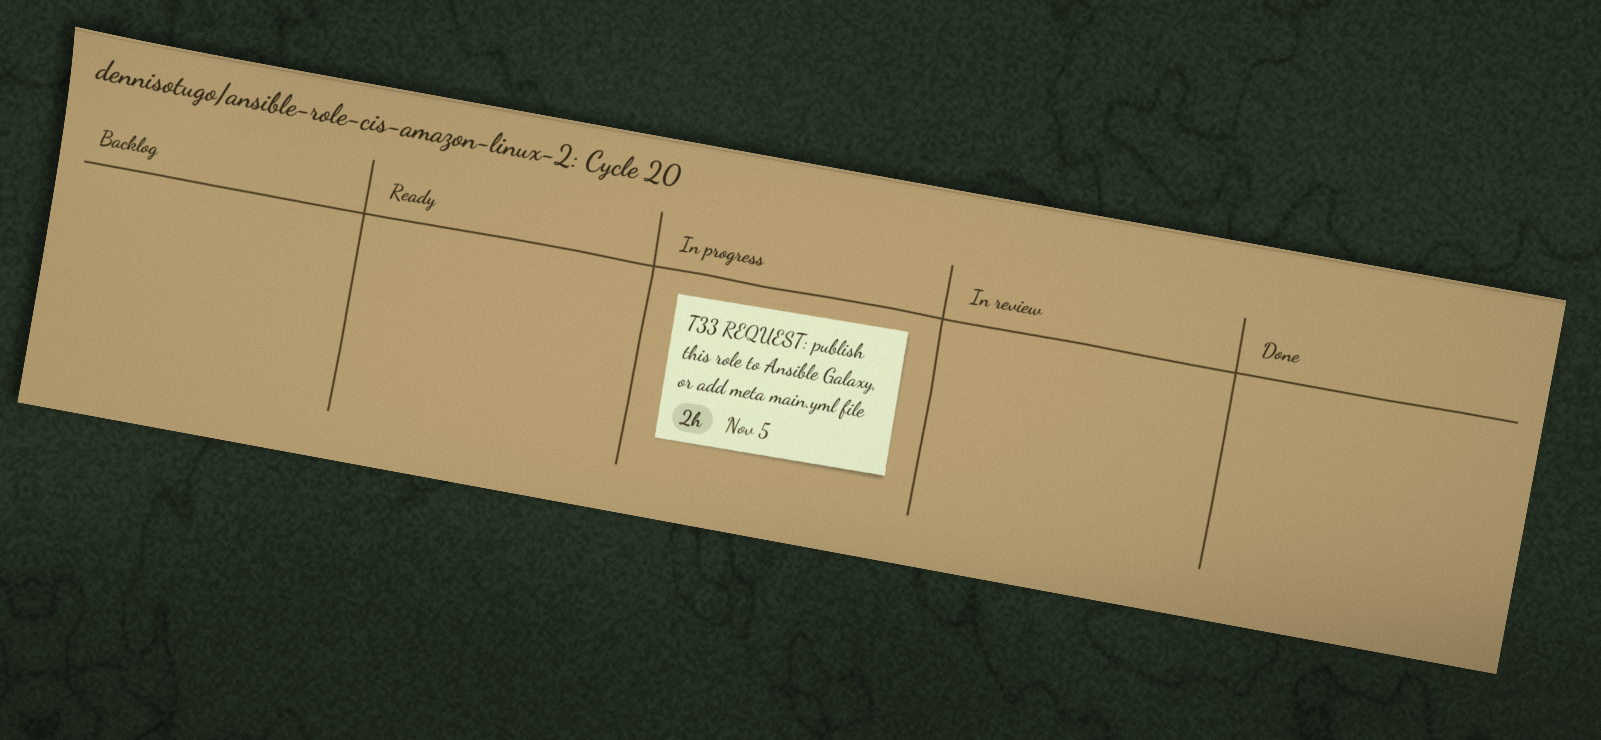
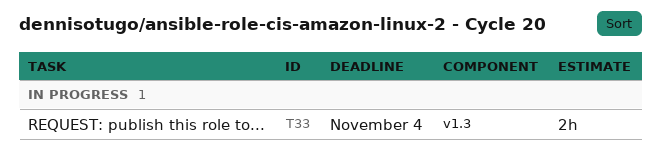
T33, due: Nov 5 -> Nov 4

